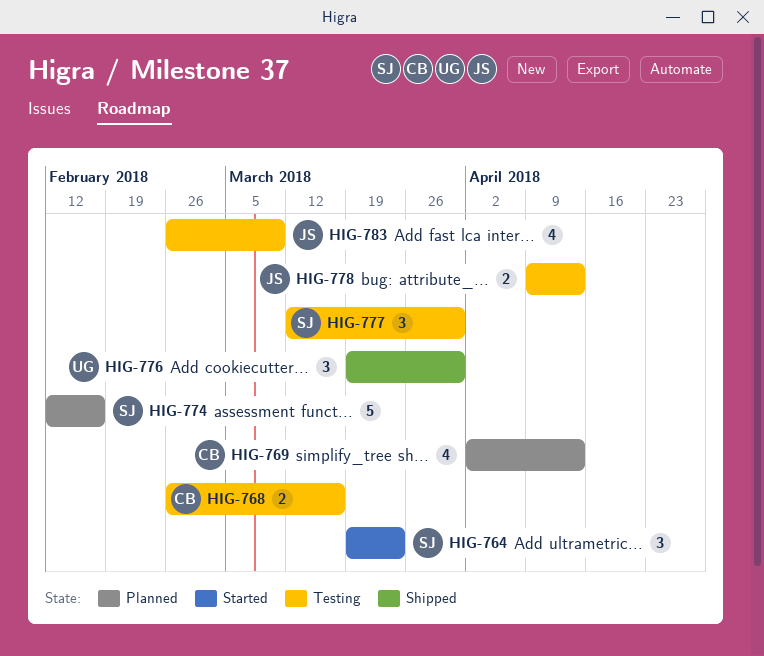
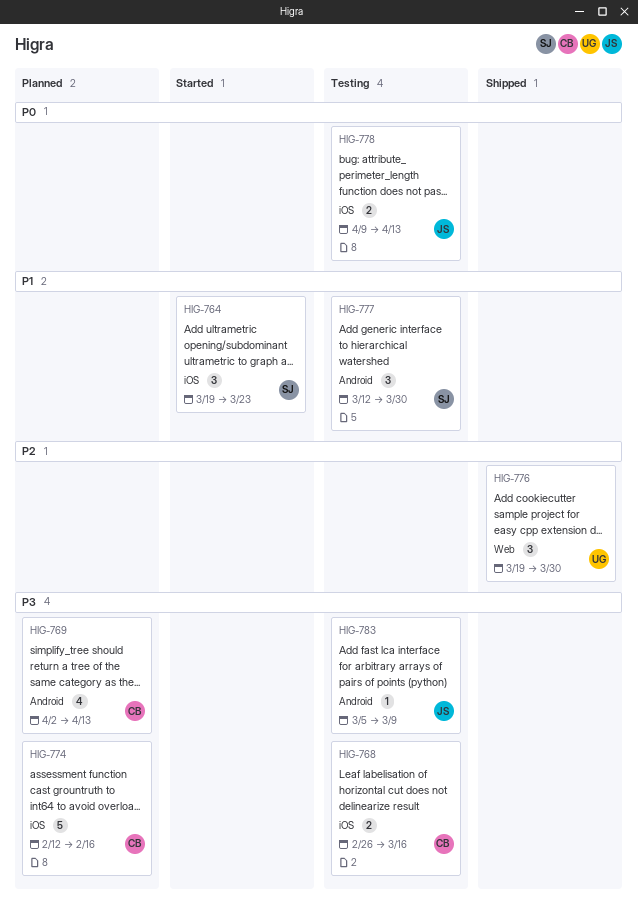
HIG-774, owner: SJ -> CB
HIG-783, estimate: 4 -> 1
HIG-783, start: Feb 26 -> Mar 5

